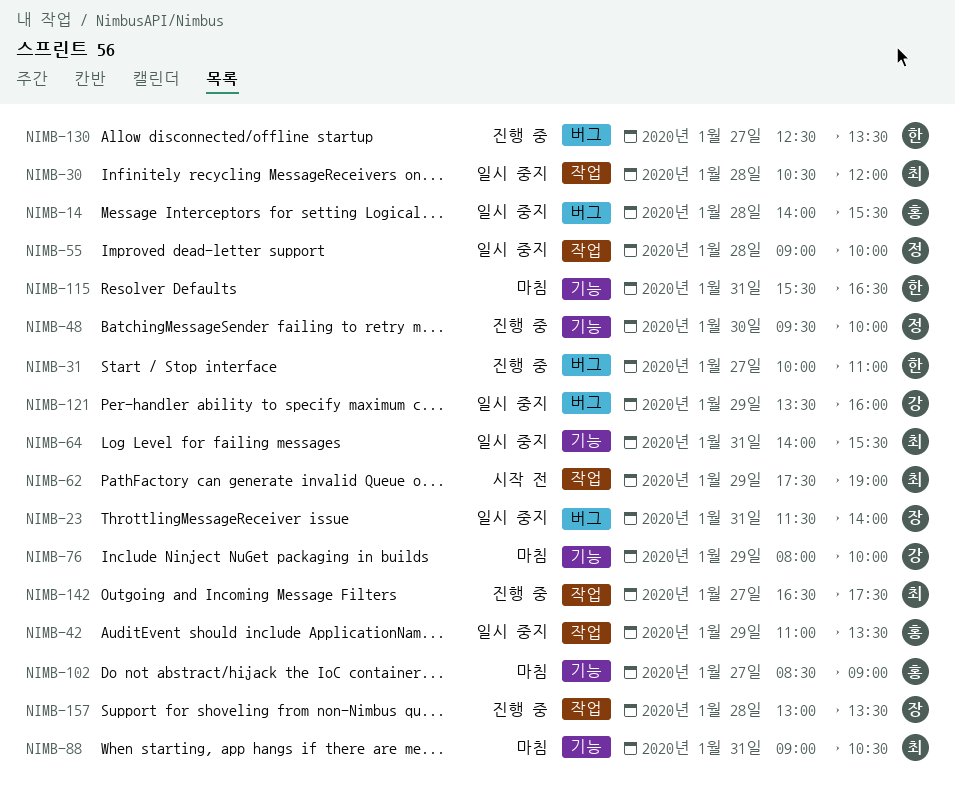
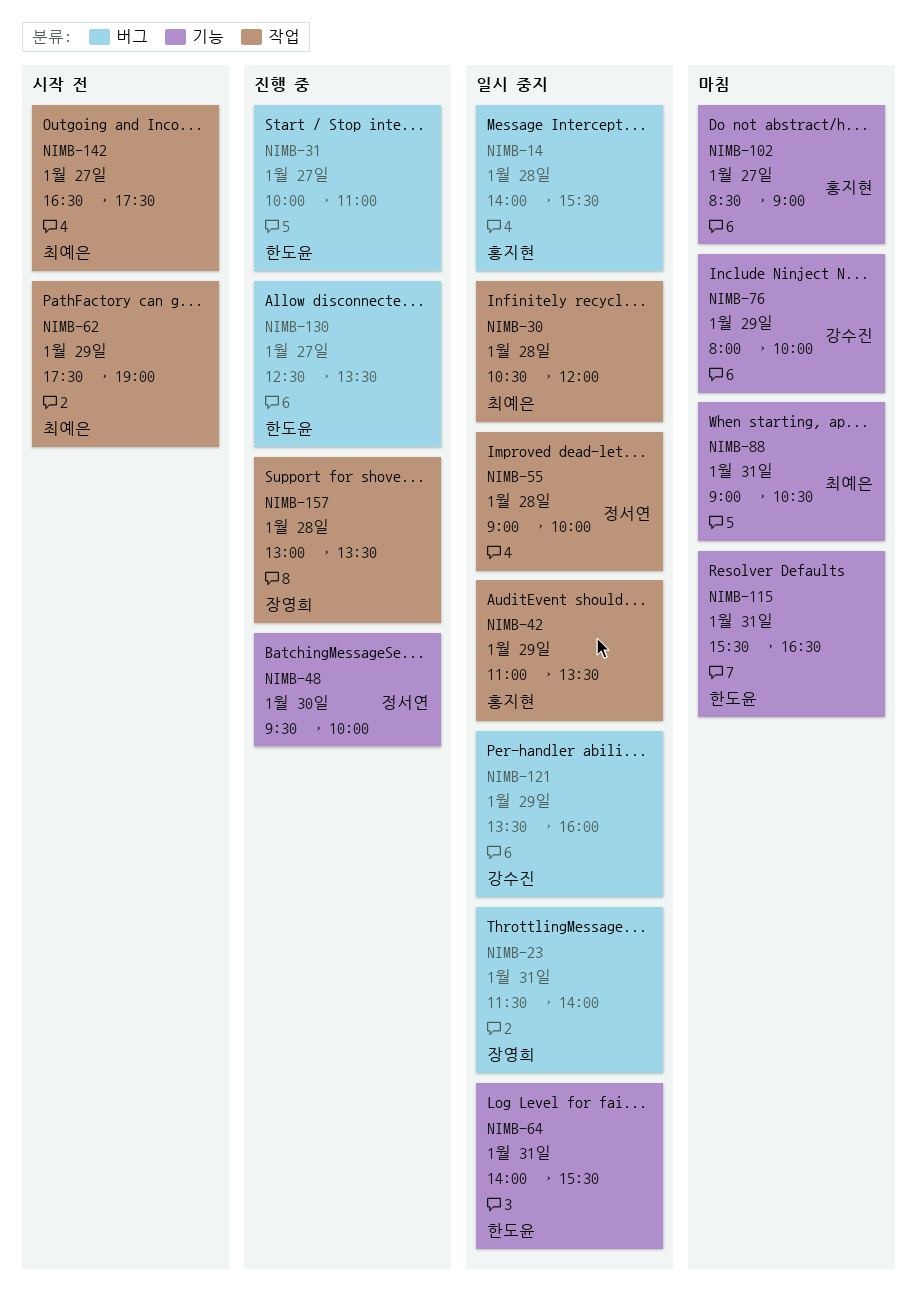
NIMB-64, owner: 최예은 -> 한도윤
NIMB-142, status: 진행 중 -> 시작 전

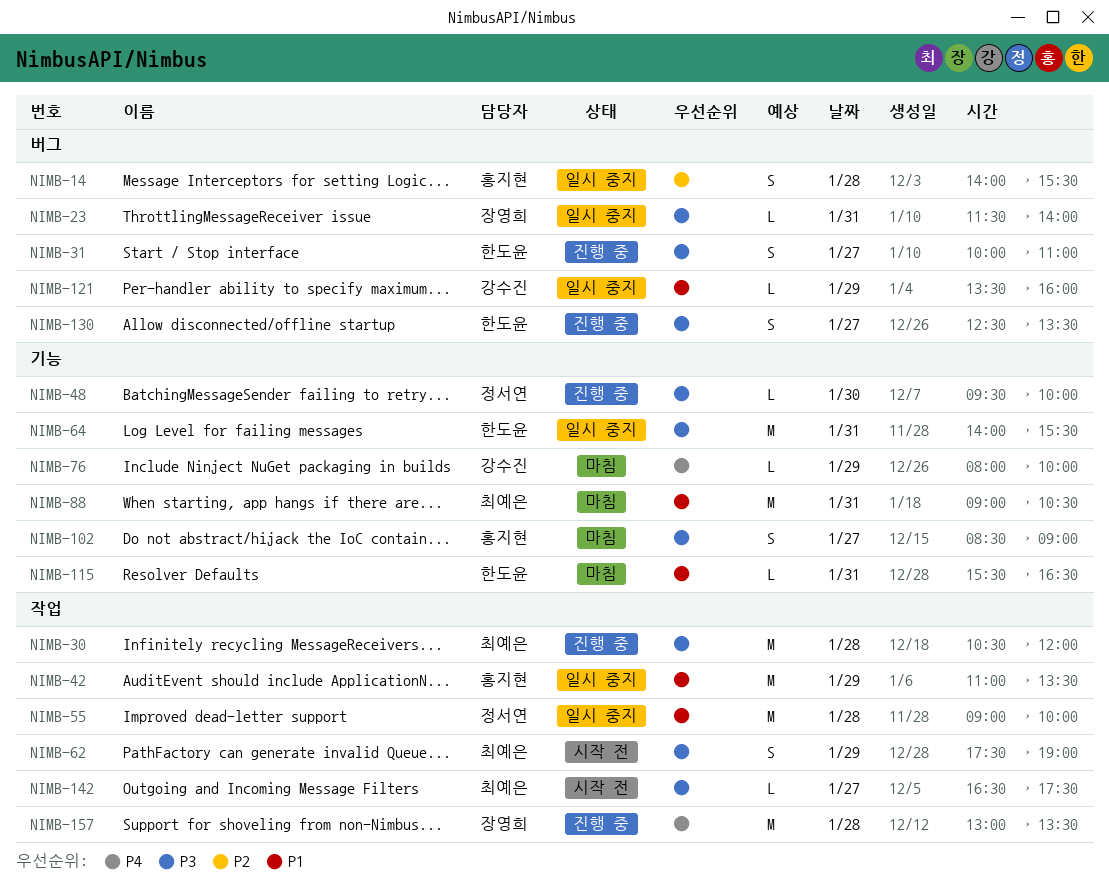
NIMB-30, status: 일시 중지 -> 진행 중

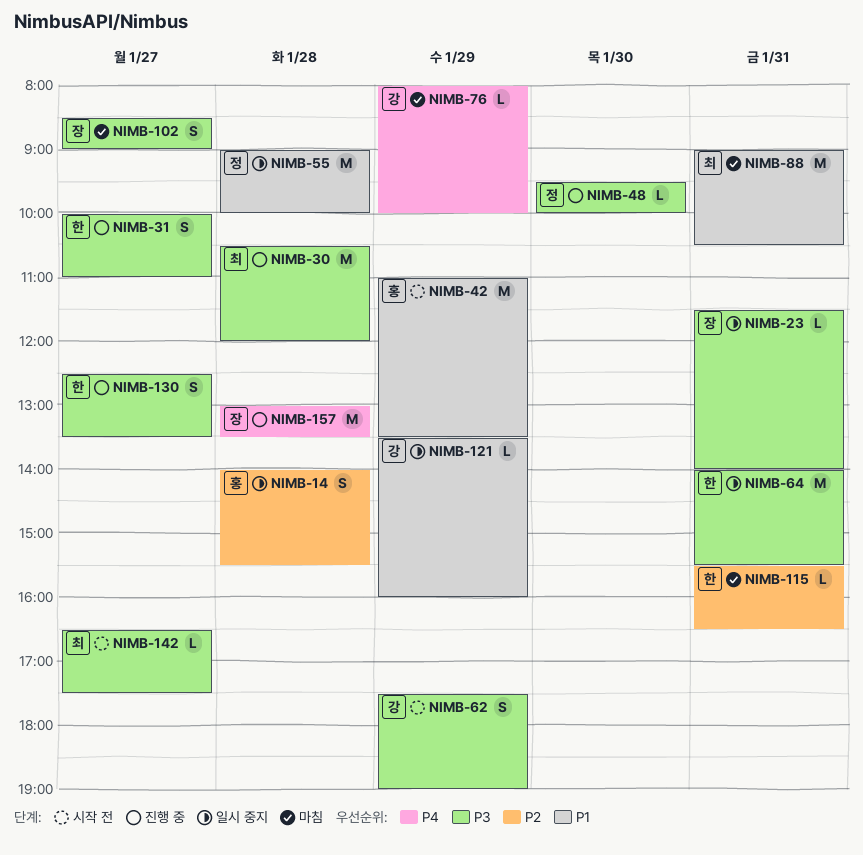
NIMB-42, status: 일시 중지 -> 시작 전
NIMB-62, owner: 최예은 -> 강수진
NIMB-102, owner: 홍지현 -> 장영희
NIMB-115, priority: P1 -> P2

